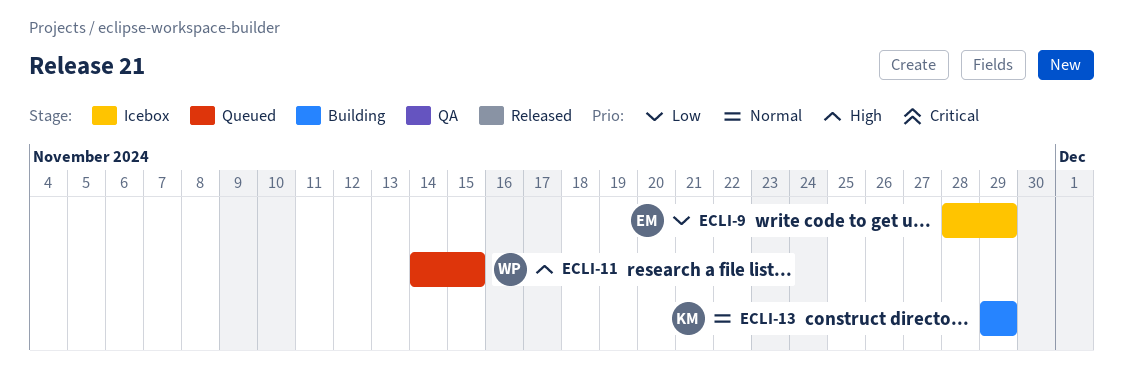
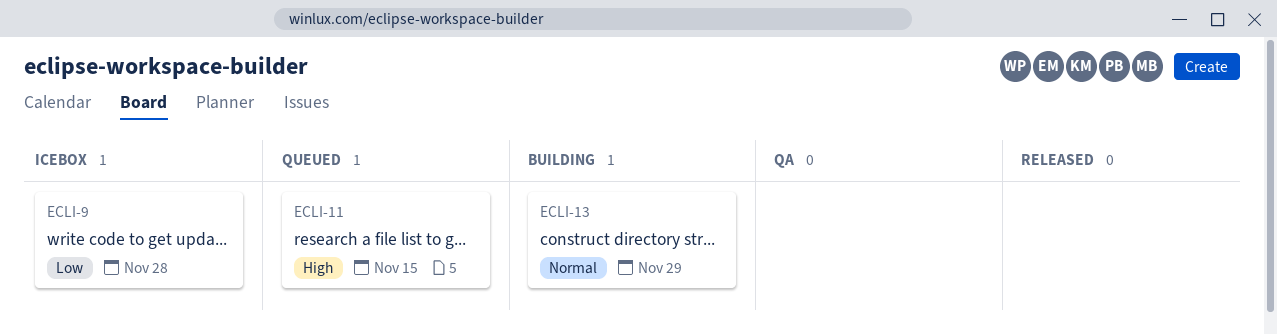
ECLI-9, due: Nov 29 -> Nov 28

